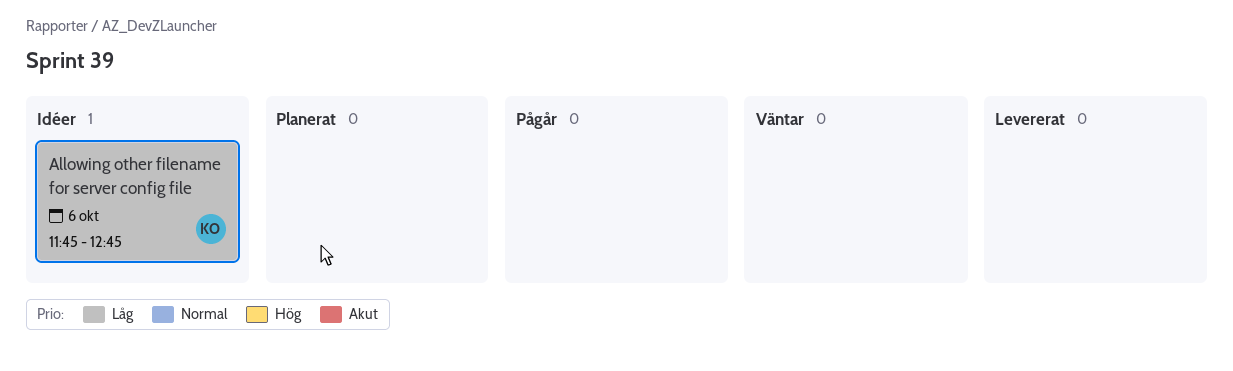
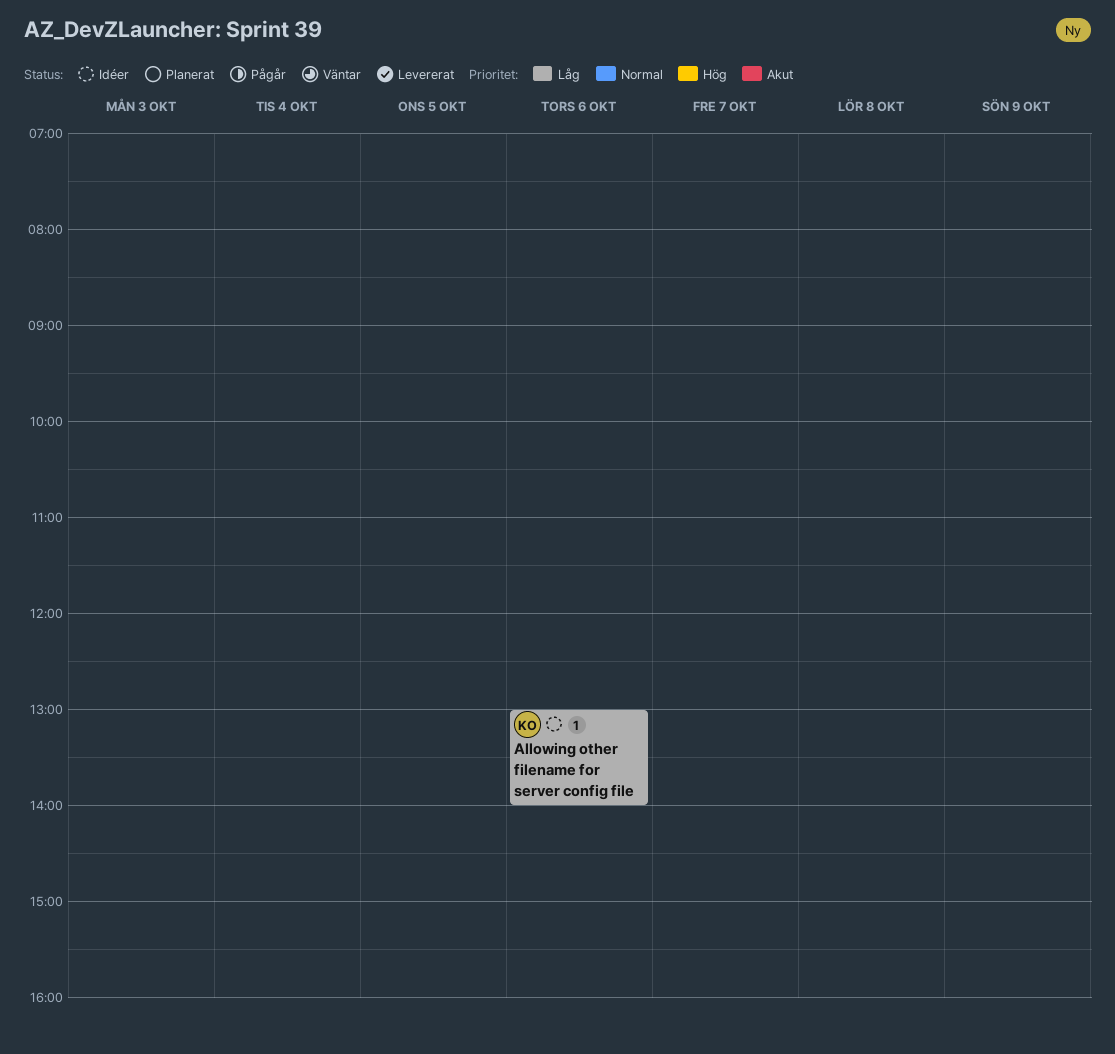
Allowing other filename for server config file, begins: 11:45 -> 13:00
Allowing other filename for server config file, ends: 12:45 -> 14:00

